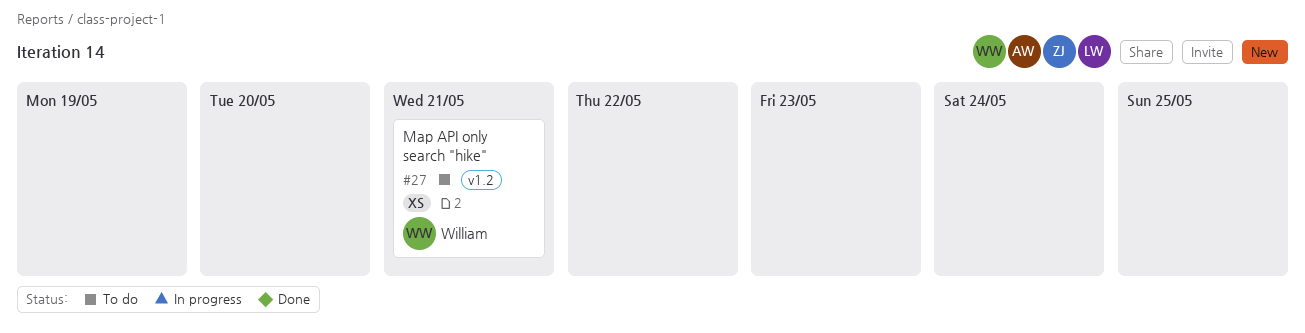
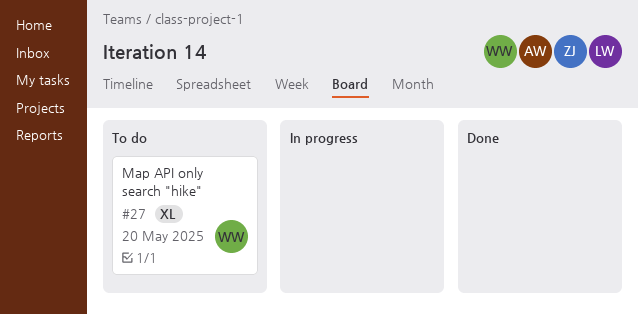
#27, estimate: XS -> XL
#27, due: May 21 -> May 20

